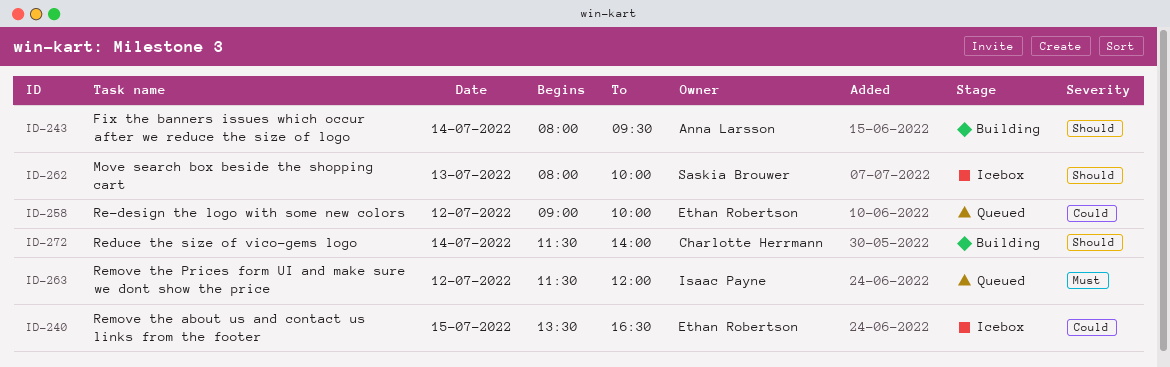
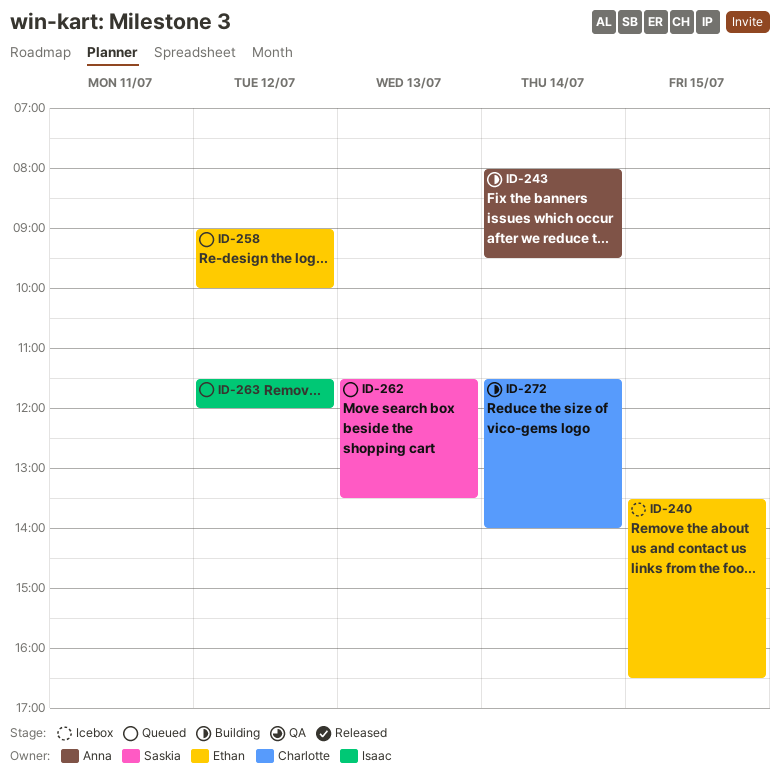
ID-262, status: Icebox -> Queued
ID-262, begins: 08:00 -> 11:30
ID-262, ends: 10:00 -> 13:30

